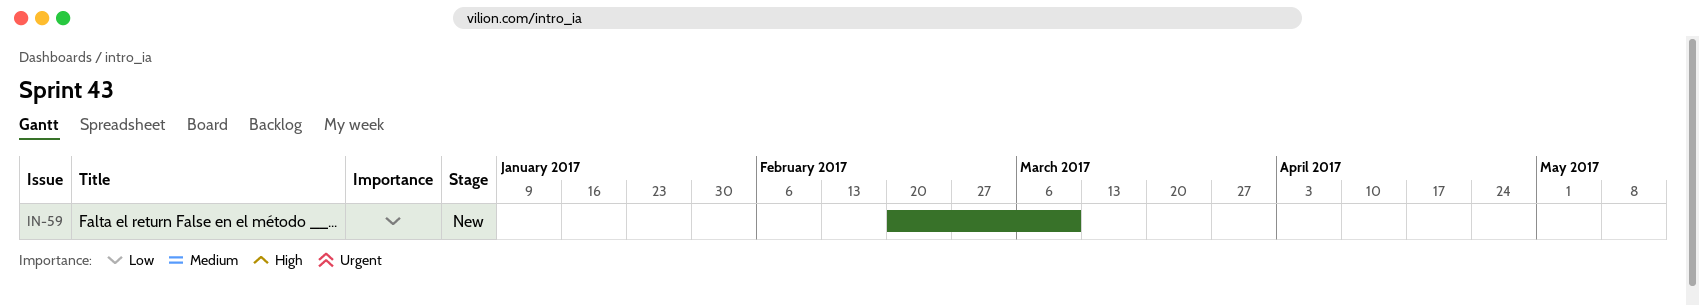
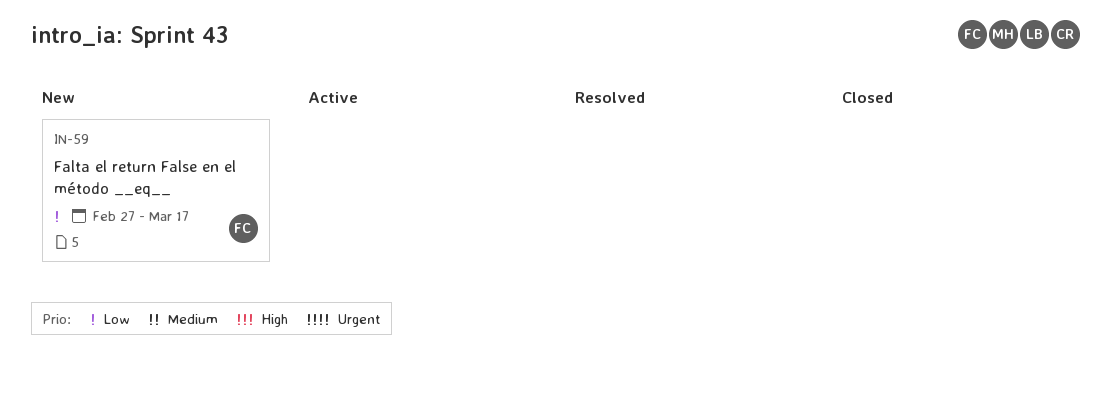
IN-59, start: Feb 20 -> Feb 27
IN-59, due: Mar 10 -> Mar 17

